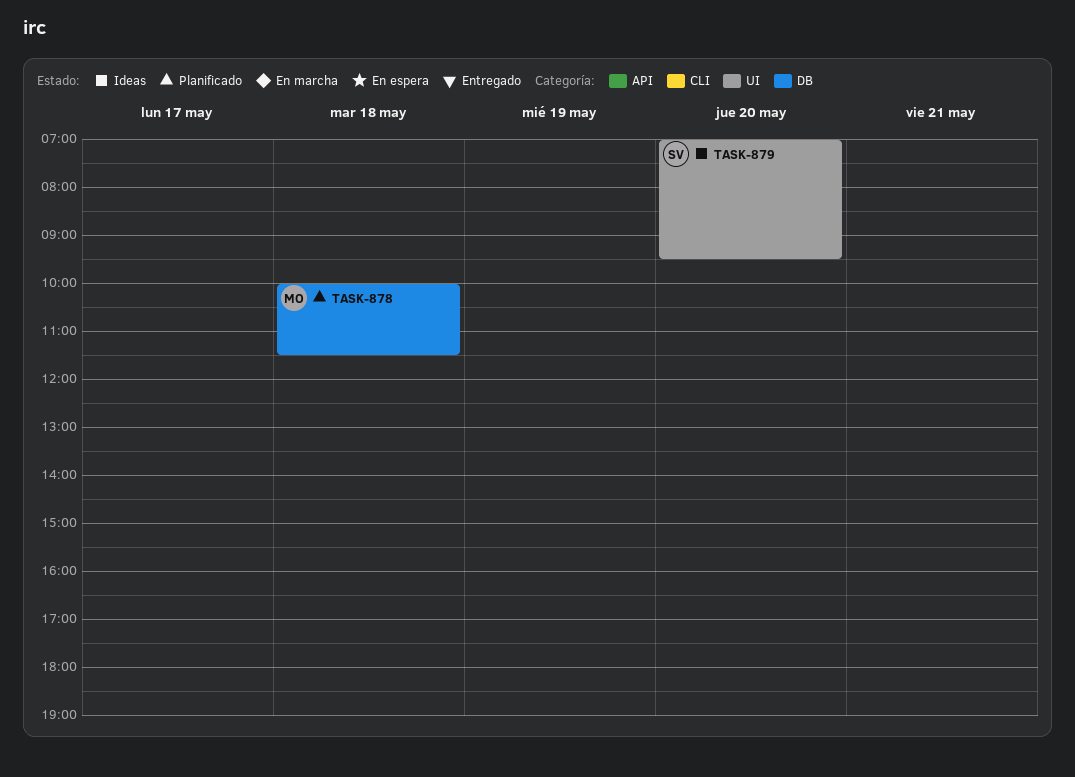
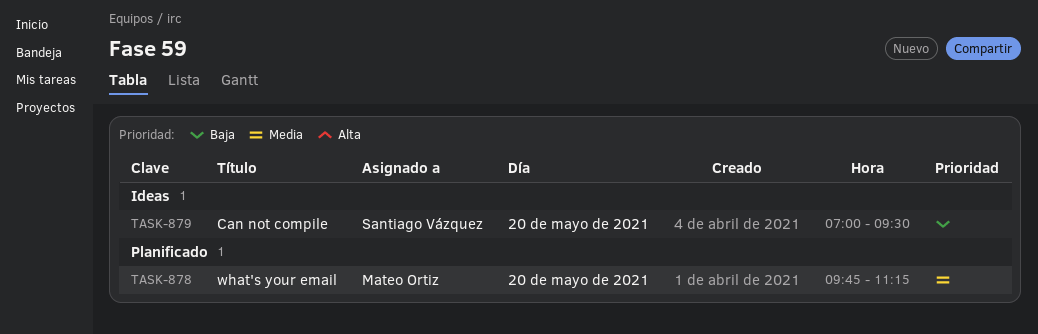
TASK-878, day: May 18 -> May 20
TASK-878, begins: 10:00 -> 09:45
TASK-878, ends: 11:30 -> 11:15

